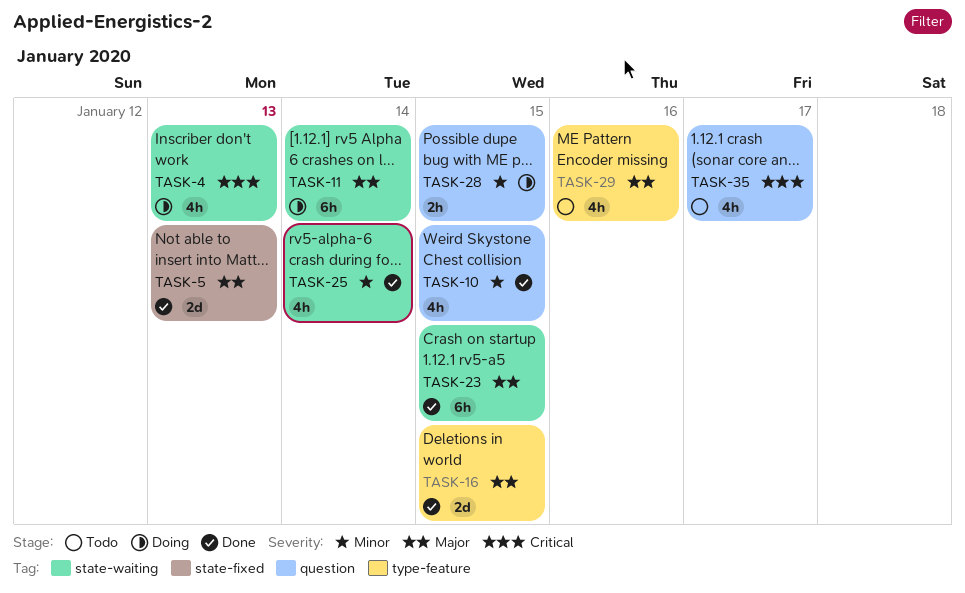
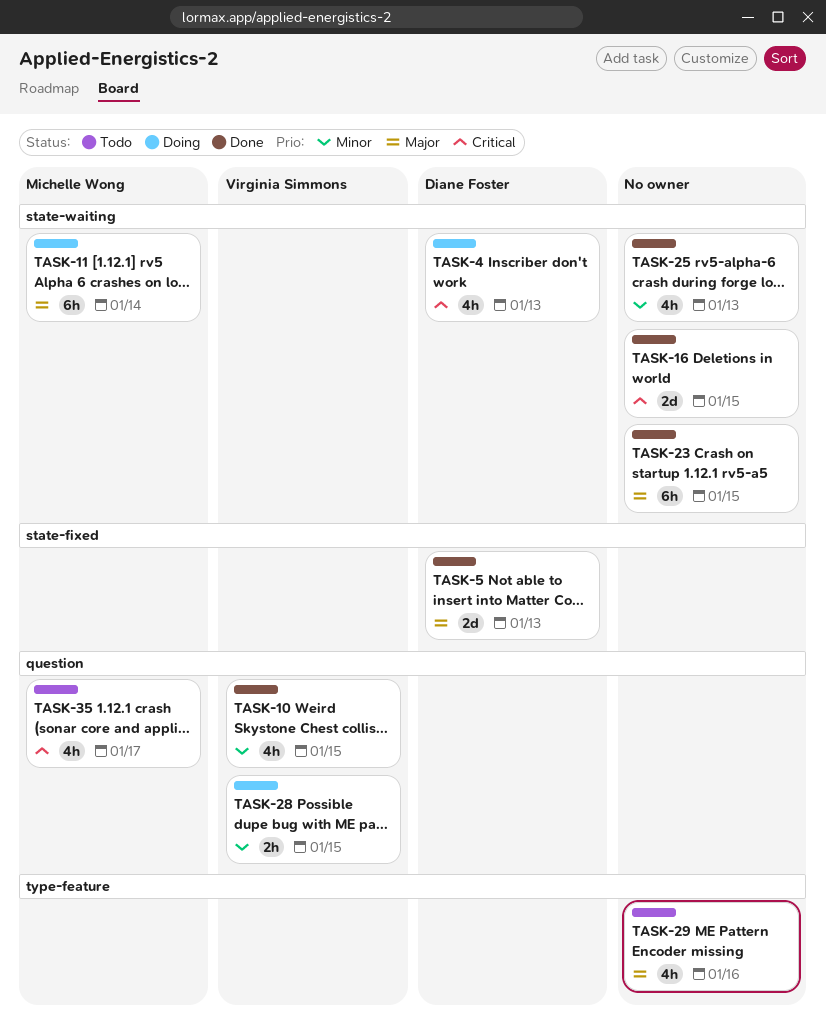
TASK-16, priority: Major -> Critical
TASK-16, label: type-feature -> state-waiting
TASK-25, due: Jan 14 -> Jan 13

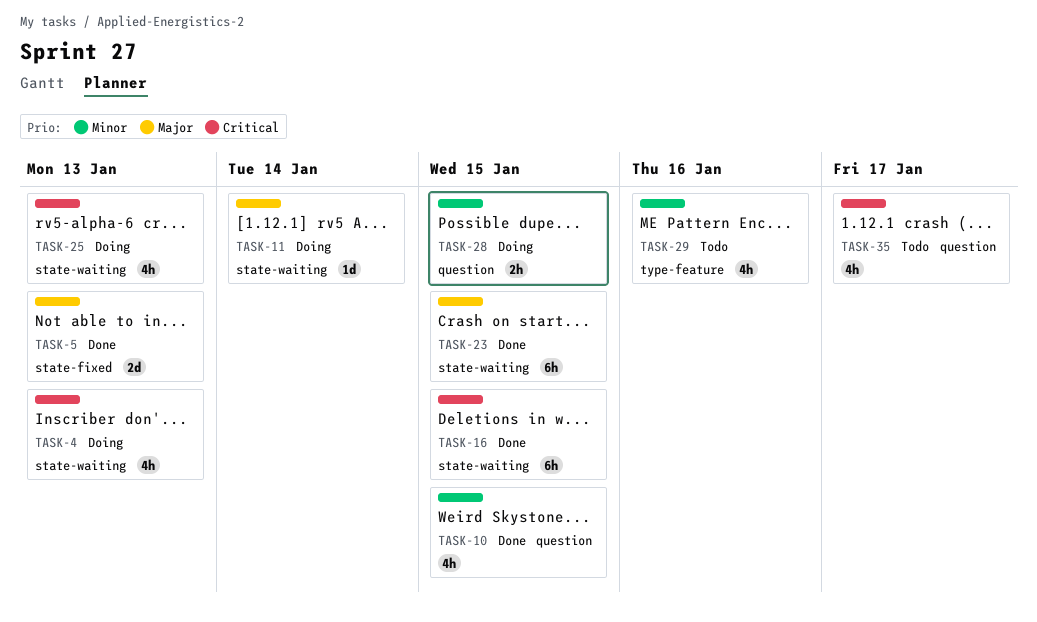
TASK-11, estimate: 6h -> 1d
TASK-16, estimate: 2d -> 6h
TASK-25, status: Done -> Doing
TASK-25, priority: Minor -> Critical
TASK-29, priority: Major -> Minor

